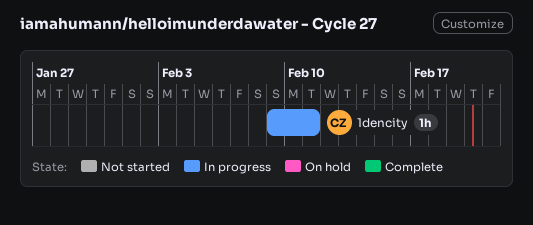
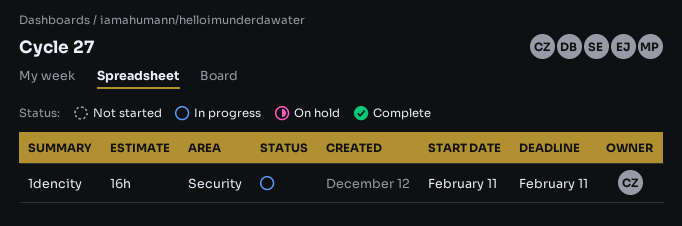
1dencity, estimate: 1h -> 16h
1dencity, start: Feb 9 -> Feb 11

